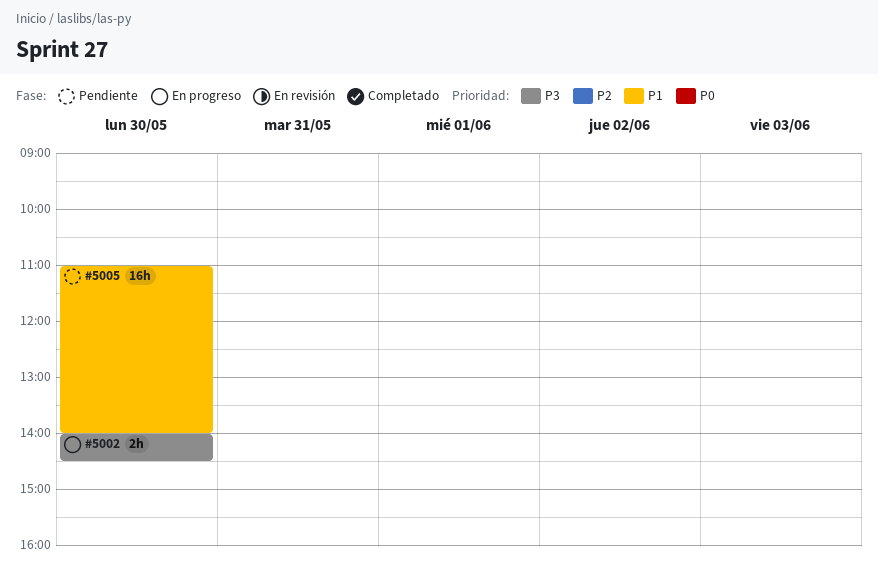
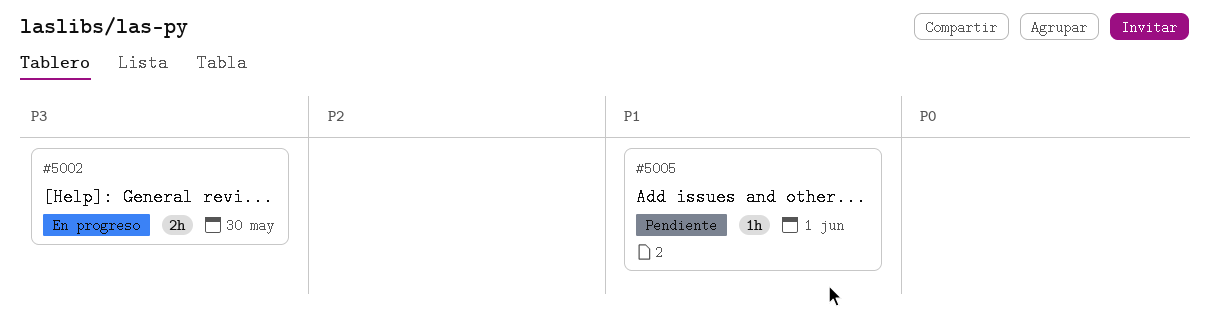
#5005, estimate: 16h -> 1h
#5005, day: May 30 -> Jun 1

